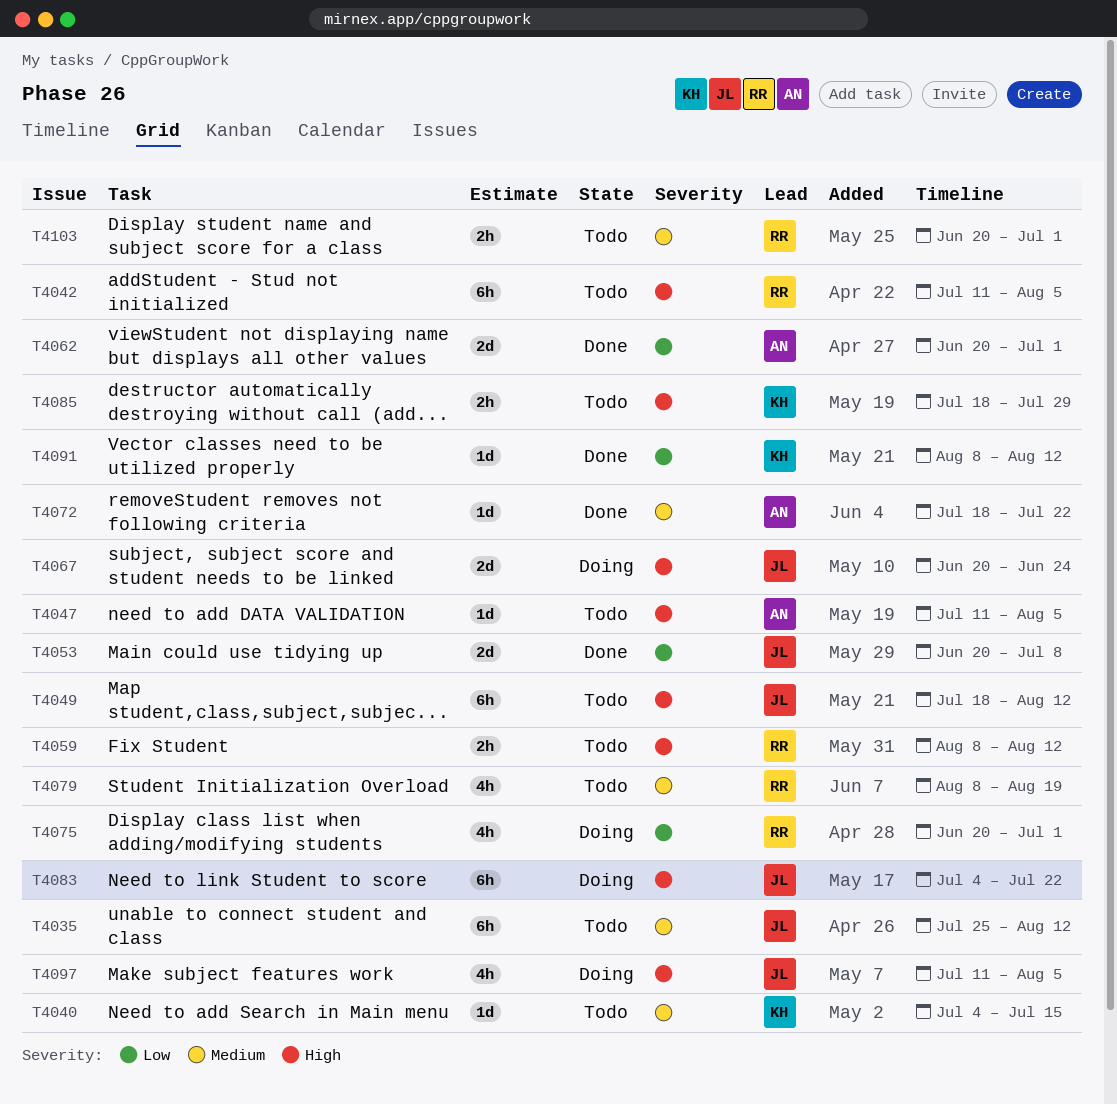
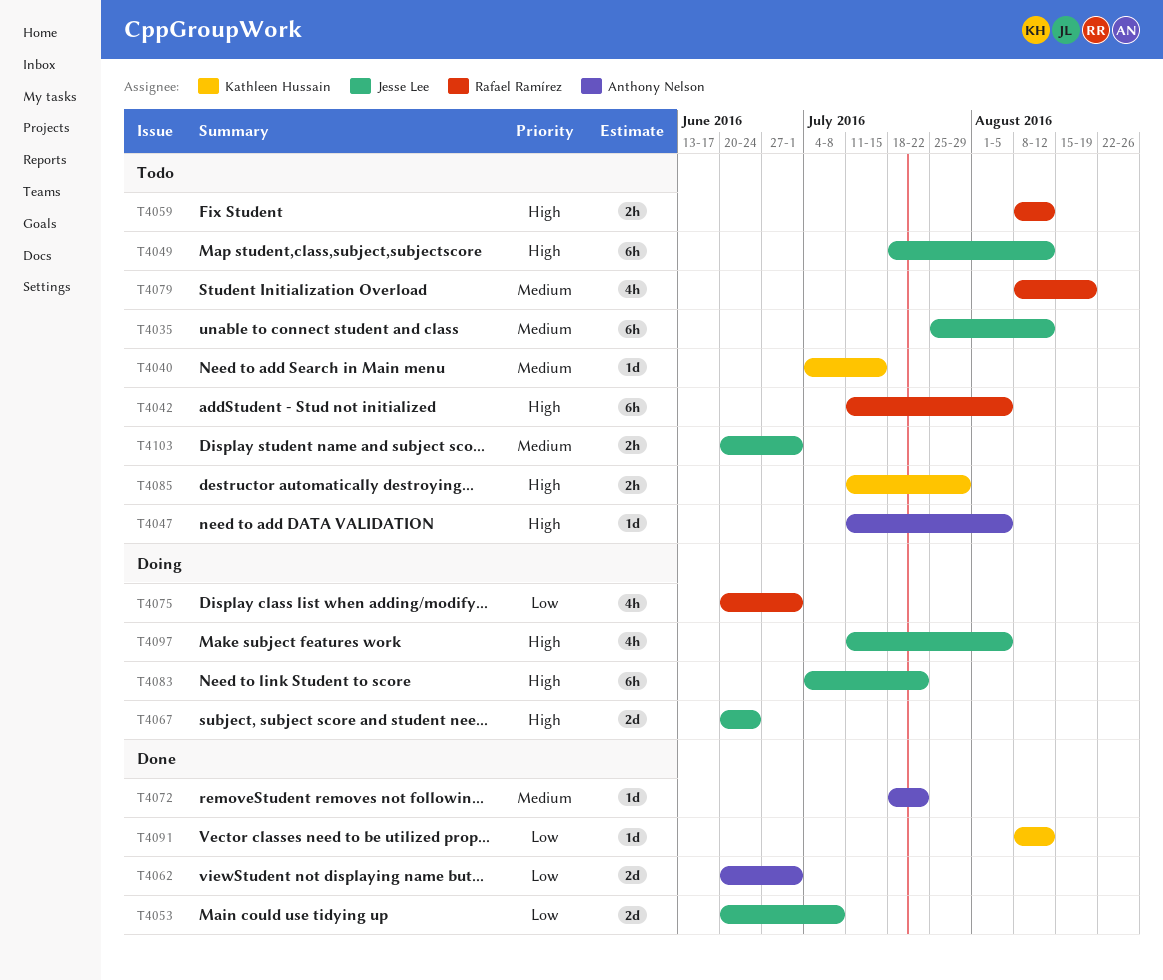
T4085, start: Jul 18 -> Jul 11
T4103, owner: Rafael Ramírez -> Jesse Lee

